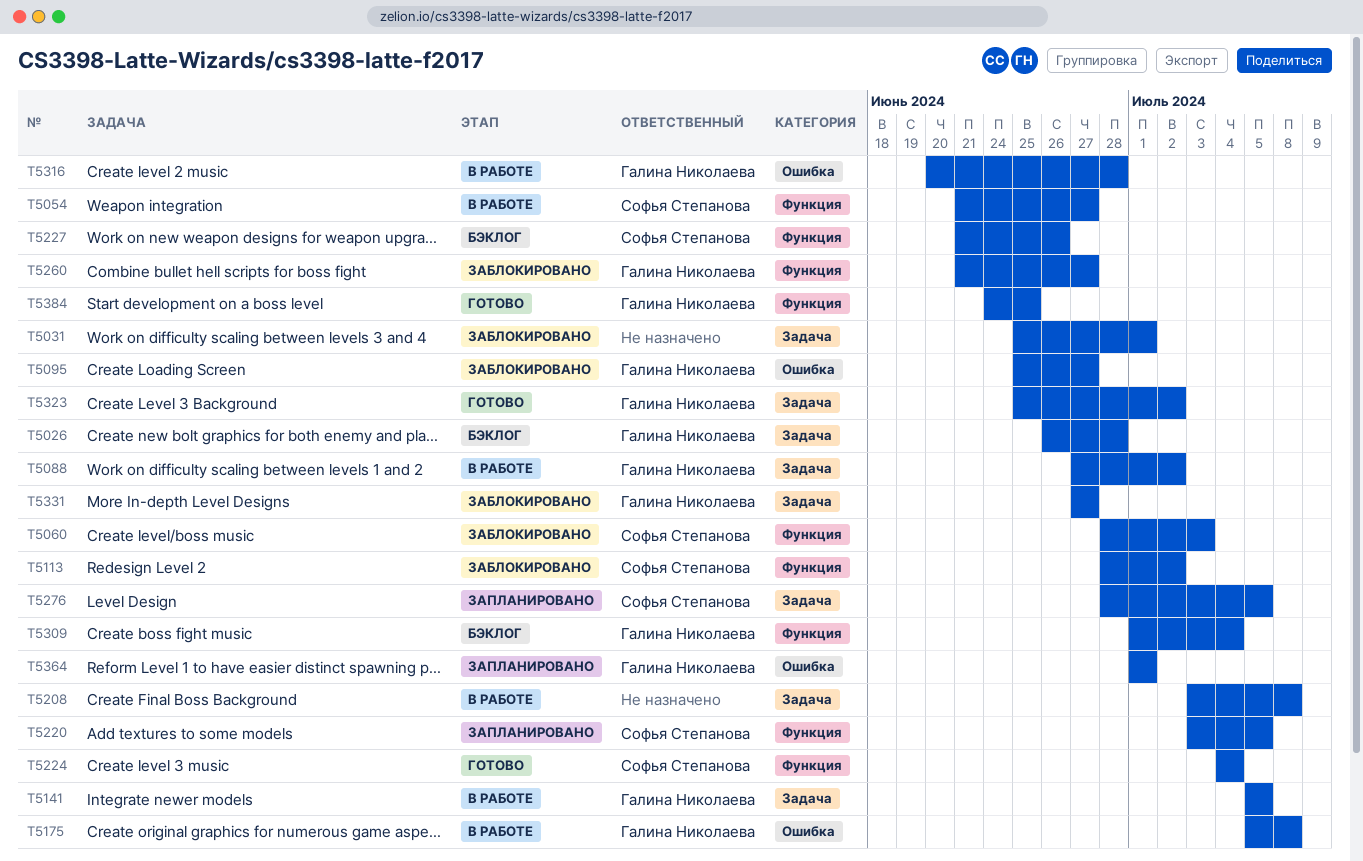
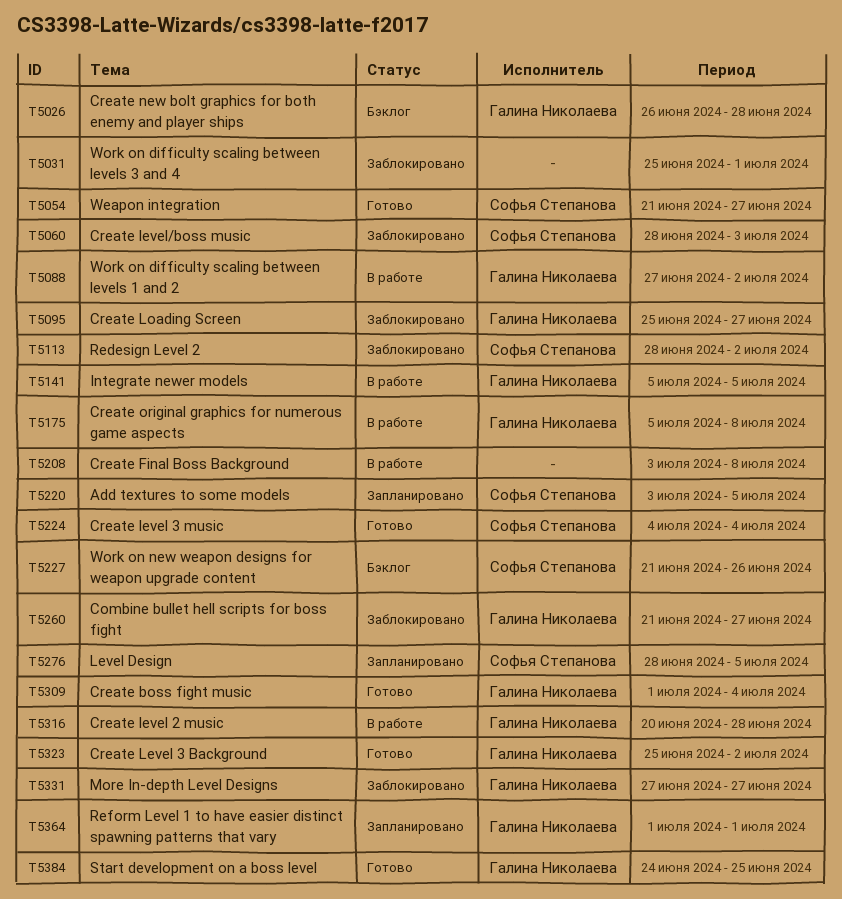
T5054, status: В работе -> Готово
T5309, status: Бэклог -> Готово

